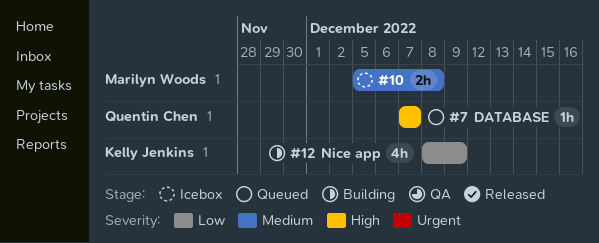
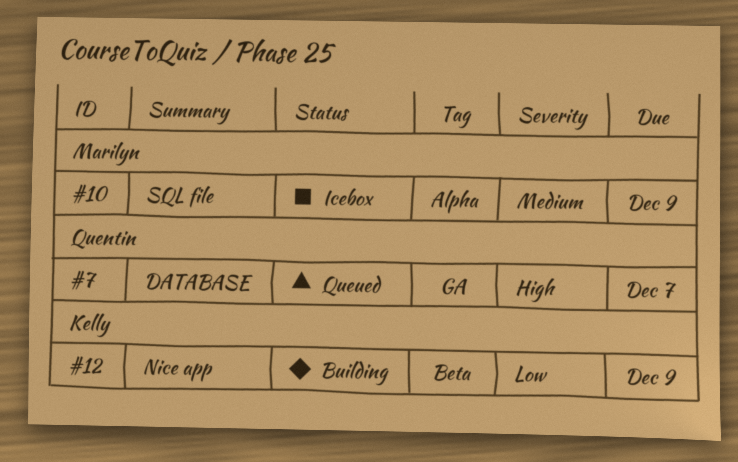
#10, due: Dec 8 -> Dec 9

